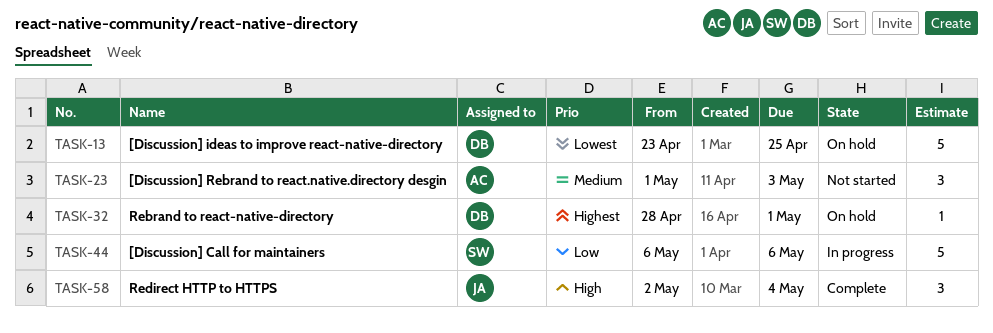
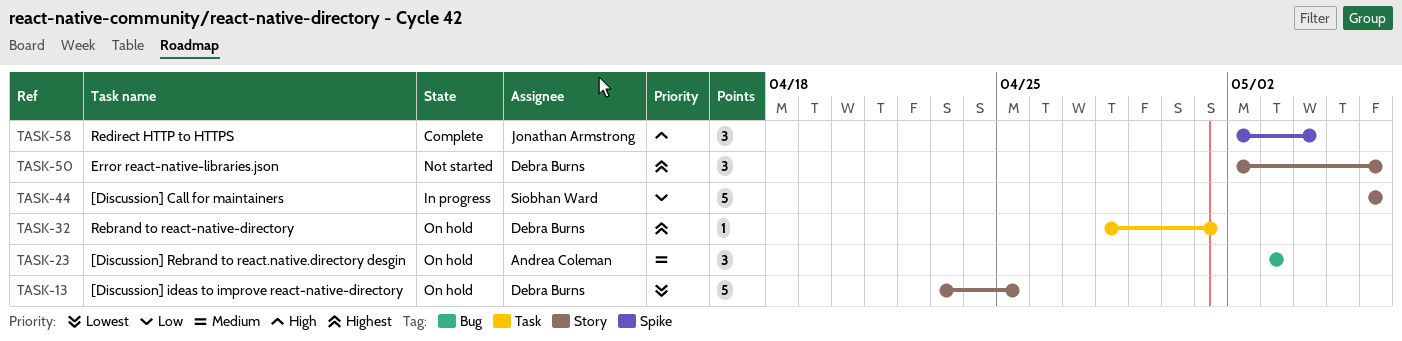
TASK-23, status: Not started -> On hold
TASK-23, start: May 1 -> May 3
TASK-50: none -> present

